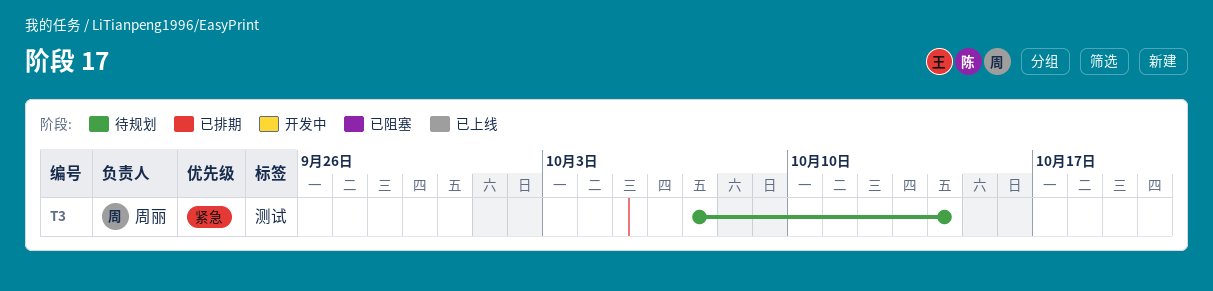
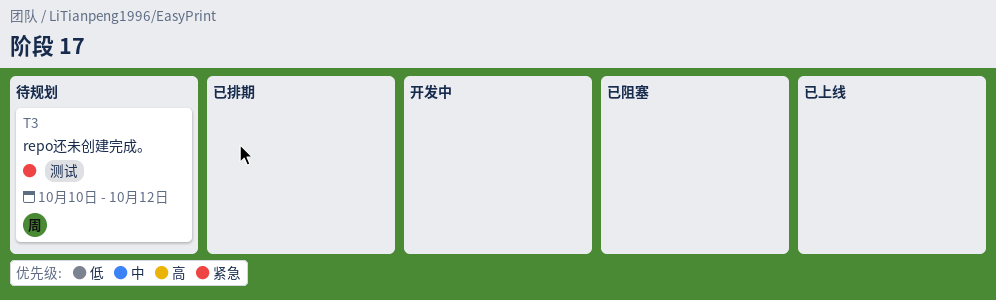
T3, start: Oct 7 -> Oct 10
T3, due: Oct 14 -> Oct 12

